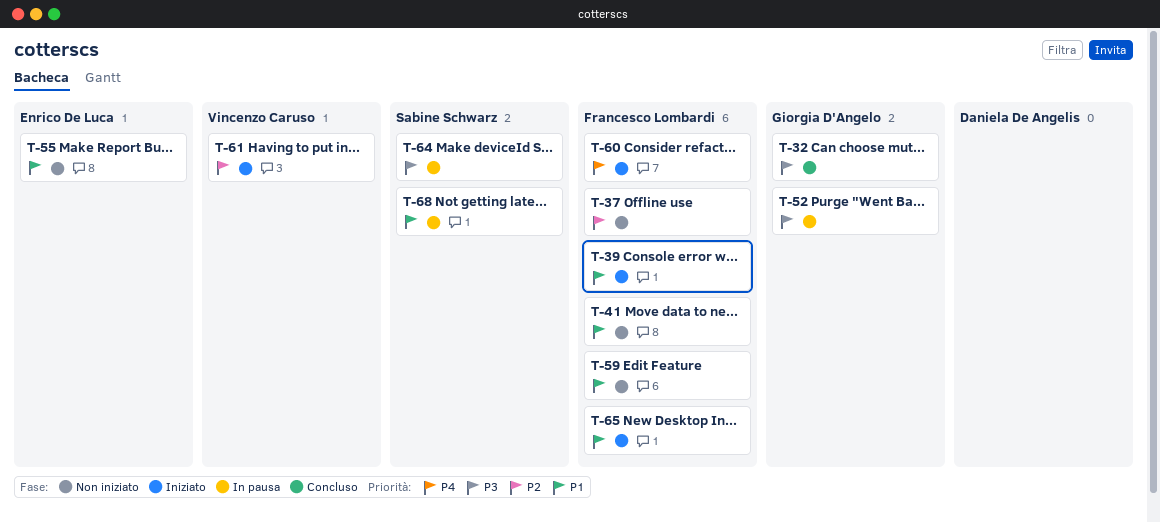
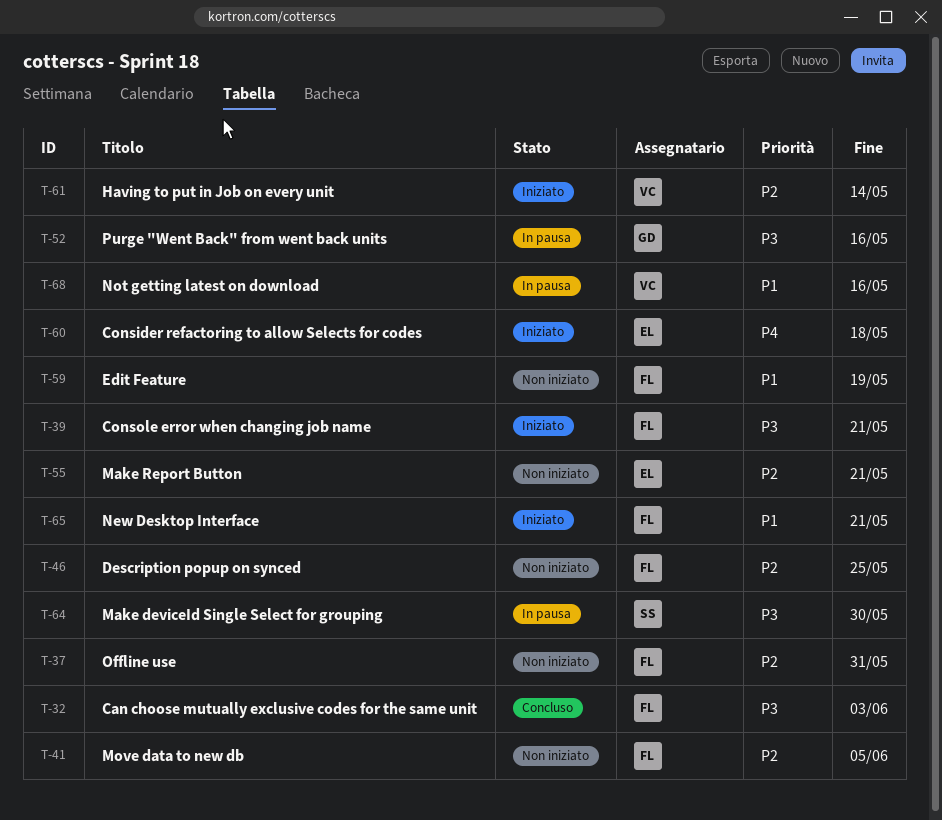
T-32, owner: Giorgia D'Angelo -> Francesco Lombardi
T-39, priority: P1 -> P3
T-41, priority: P1 -> P2
T-46: none -> present
T-55, priority: P1 -> P2
T-60, owner: Francesco Lombardi -> Enrico De Luca
T-68, owner: Sabine Schwarz -> Vincenzo Caruso

